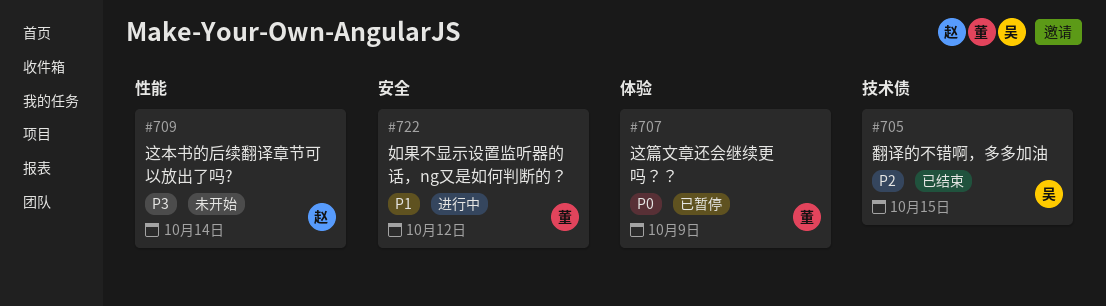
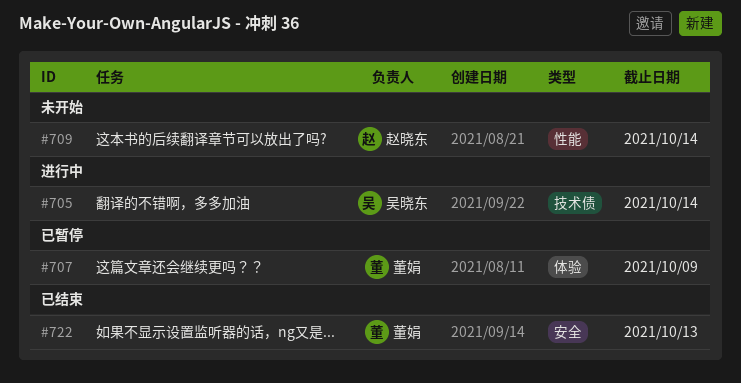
#705, status: 已结束 -> 进行中
#705, due: Oct 15 -> Oct 14
#722, status: 进行中 -> 已结束
#722, due: Oct 12 -> Oct 13

